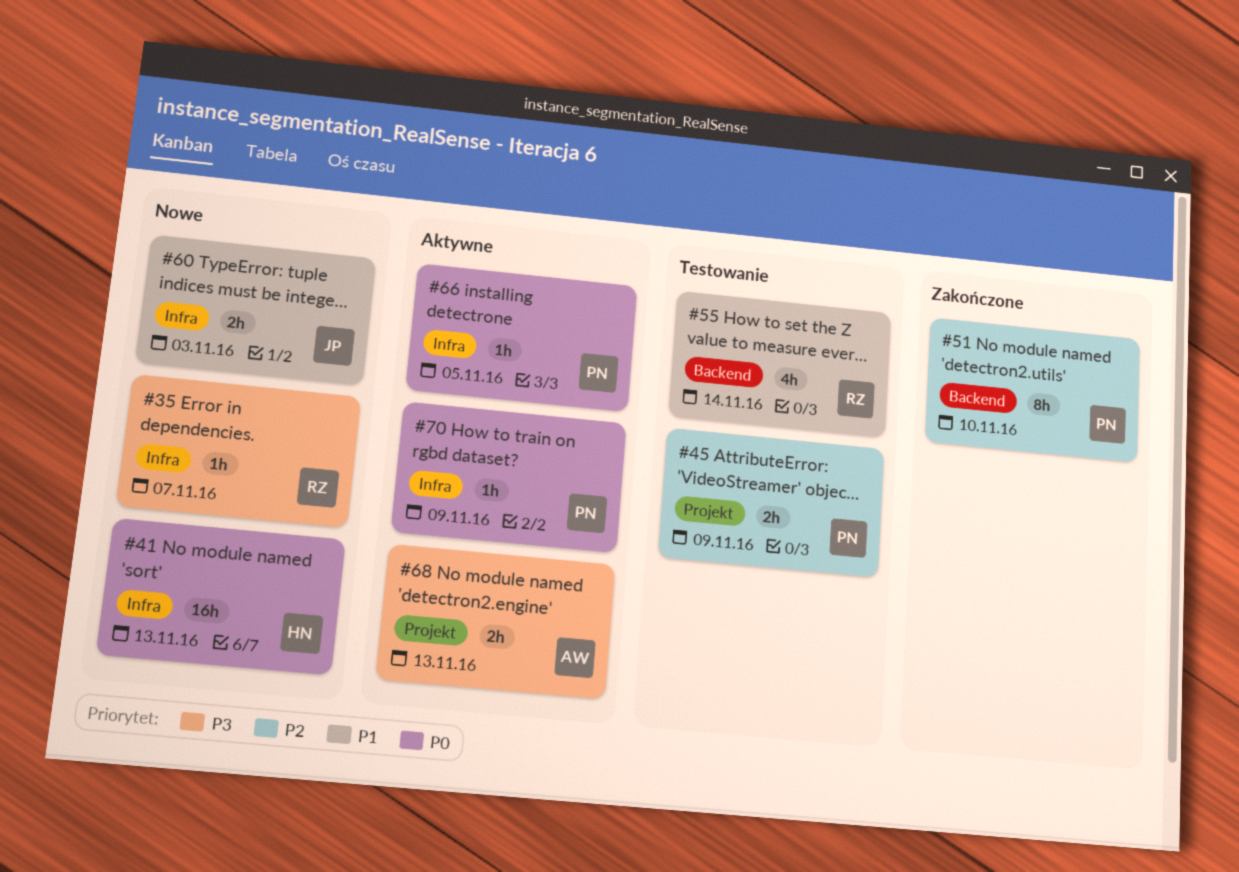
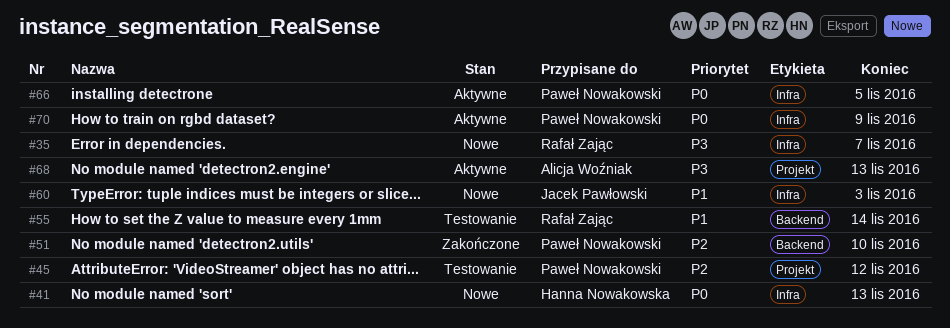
#45, due: Nov 9 -> Nov 12

